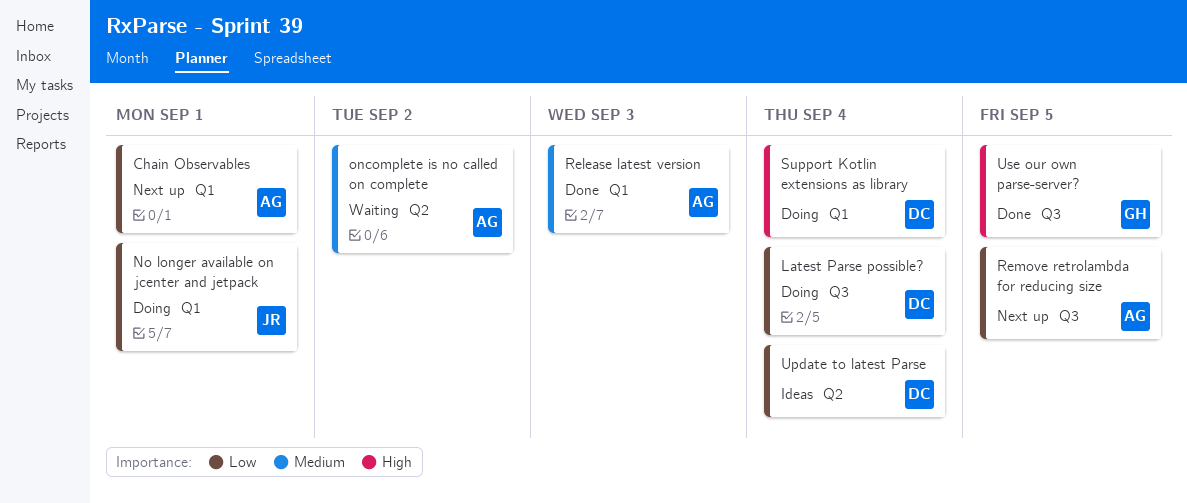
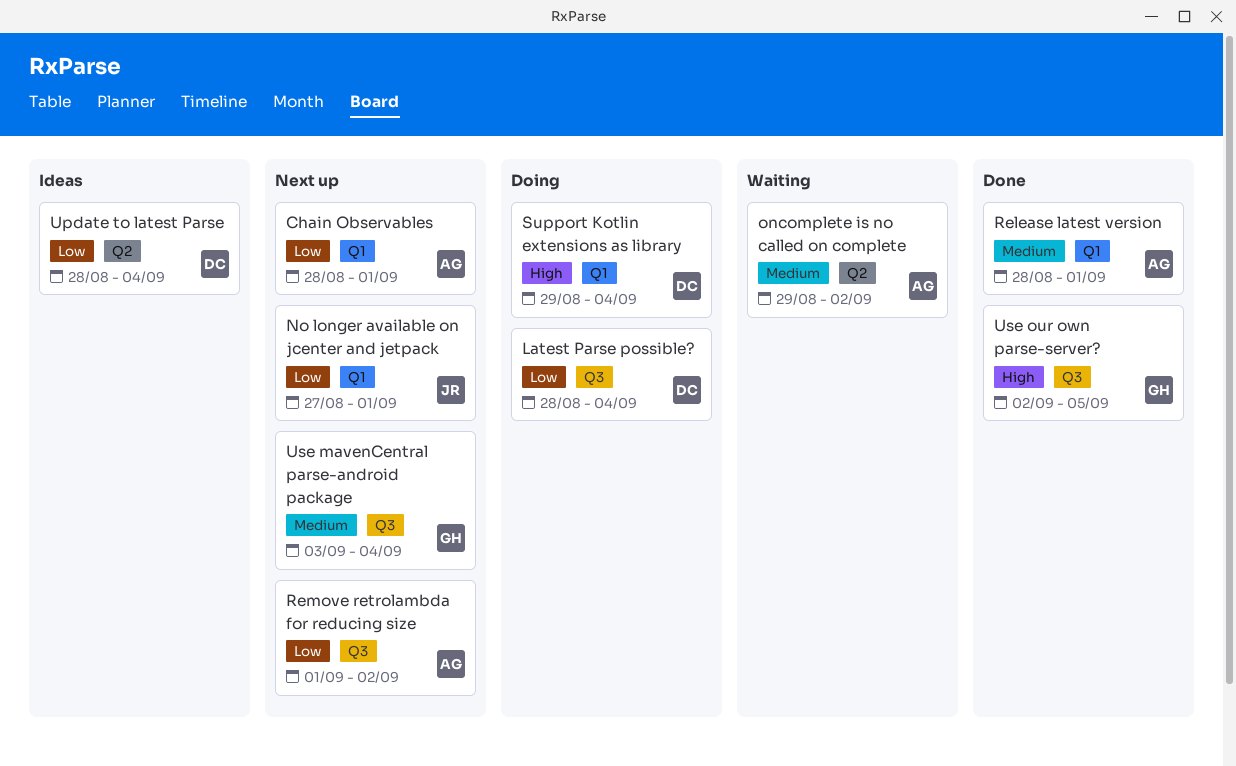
No longer available on jcenter and jetpack, status: Doing -> Next up
Release latest version, due: Sep 3 -> Sep 1
Remove retrolambda for reducing size, due: Sep 5 -> Sep 2
Use mavenCentral parse-android package: none -> present

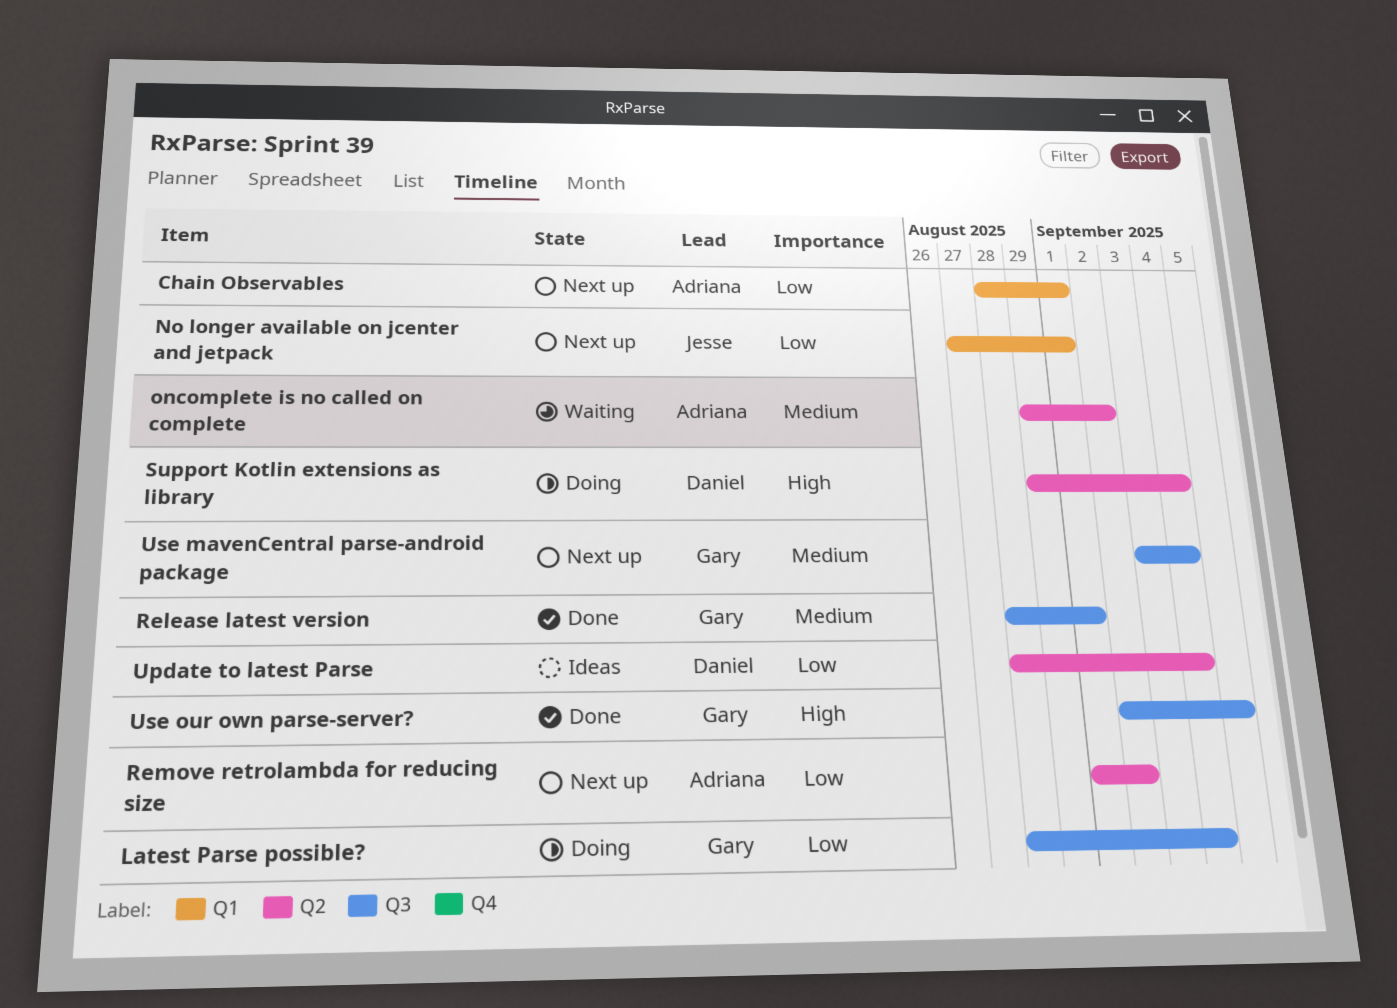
Latest Parse possible?, owner: Daniel -> Gary
Release latest version, owner: Adriana -> Gary
Release latest version, label: Q1 -> Q3
Remove retrolambda for reducing size, label: Q3 -> Q2
Support Kotlin extensions as library, label: Q1 -> Q2

